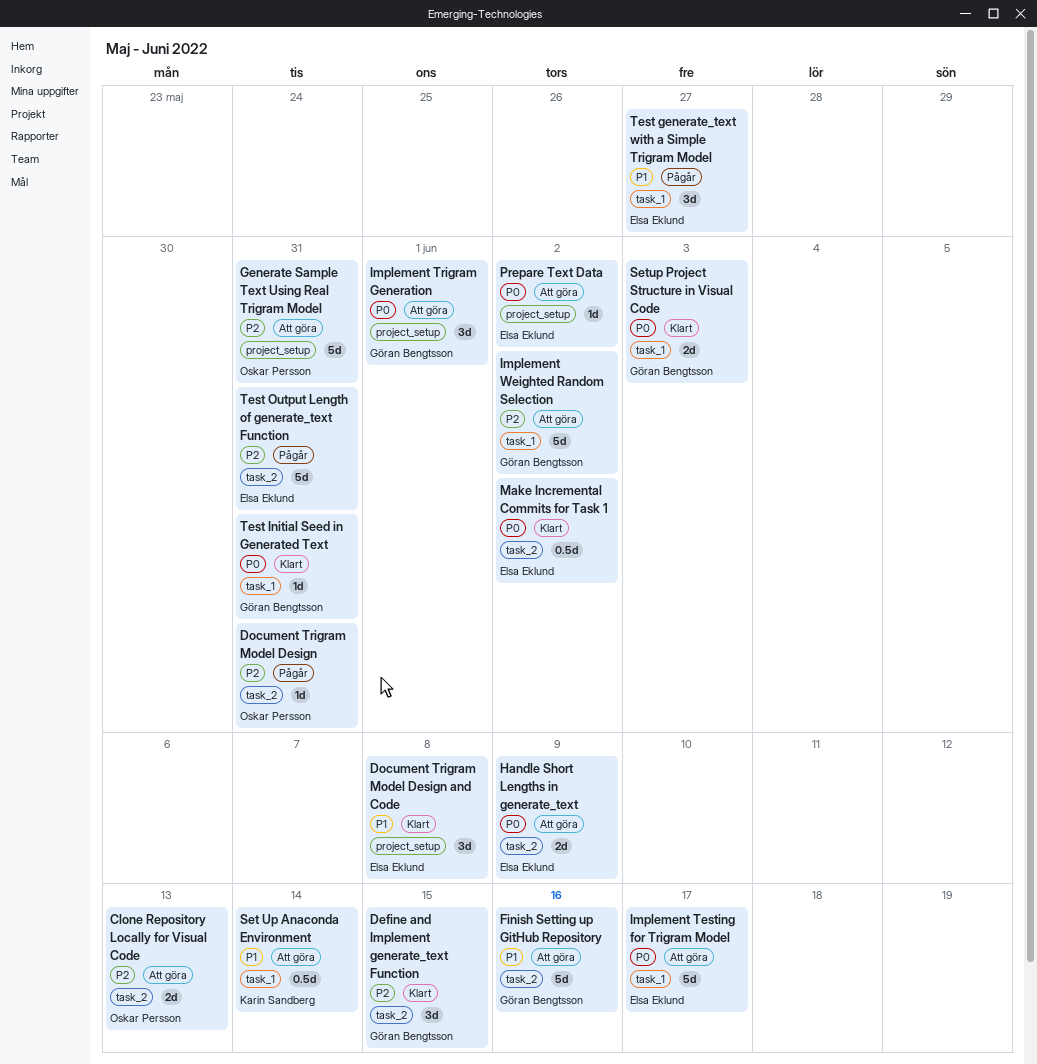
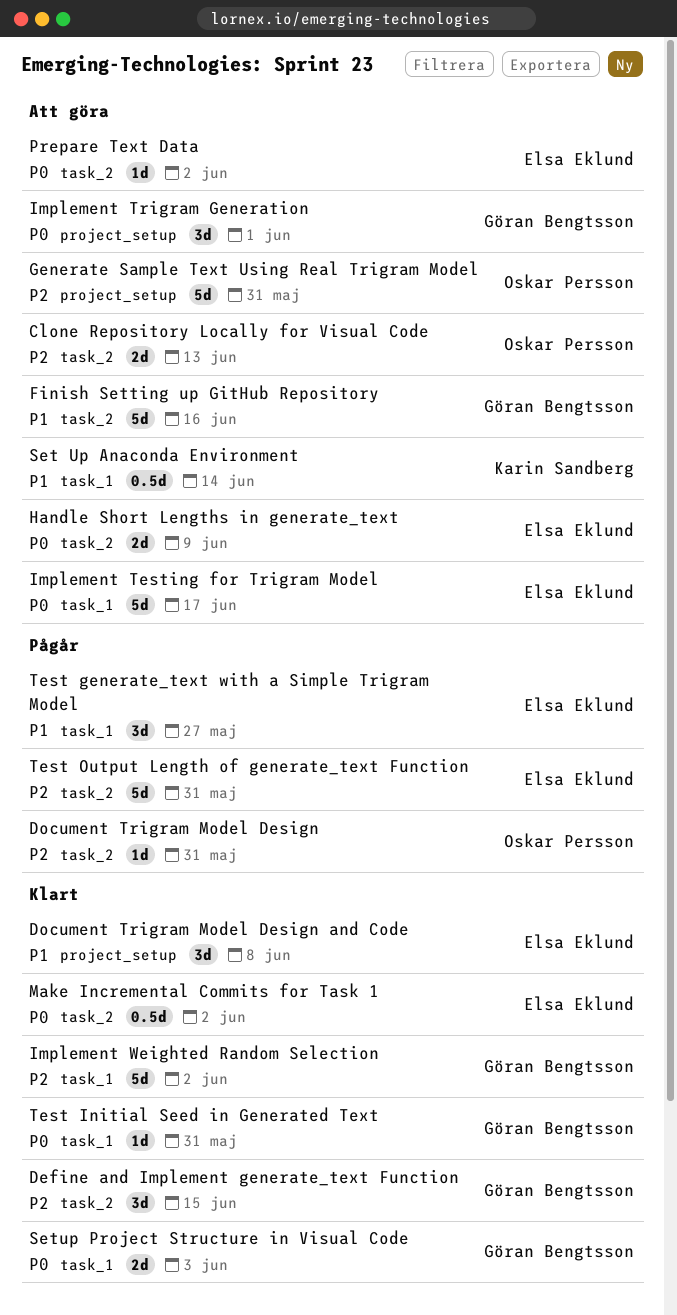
Implement Weighted Random Selection, status: Att göra -> Klart
Prepare Text Data, label: project_setup -> task_2

